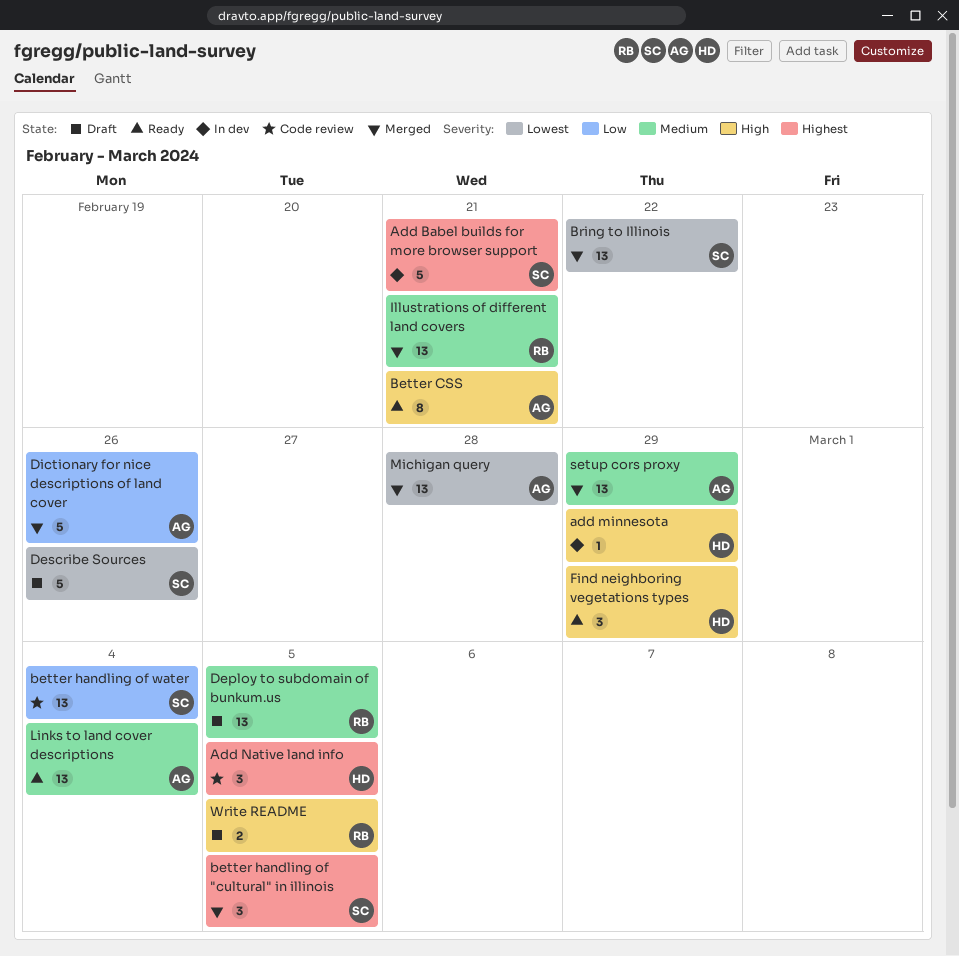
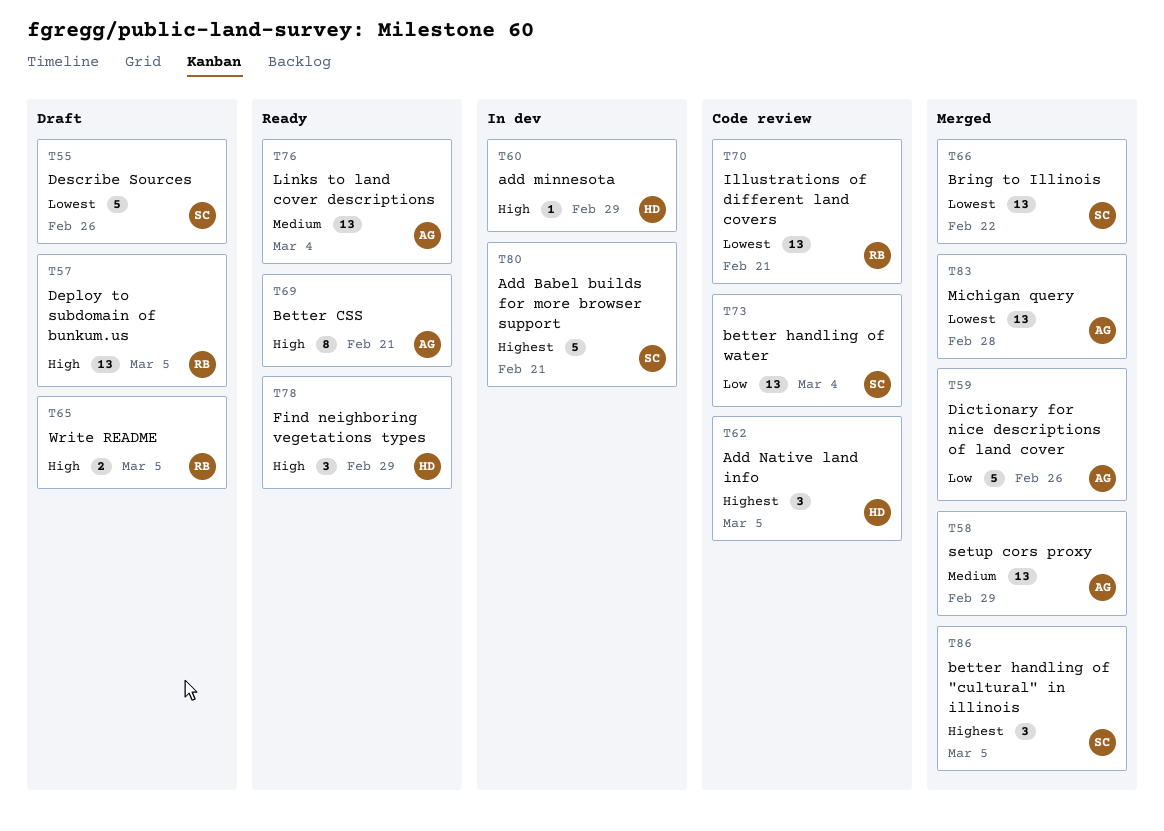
Deploy to subdomain of bunkum.us, priority: Medium -> High
Illustrations of different land covers, status: Merged -> Code review
Illustrations of different land covers, priority: Medium -> Lowest

